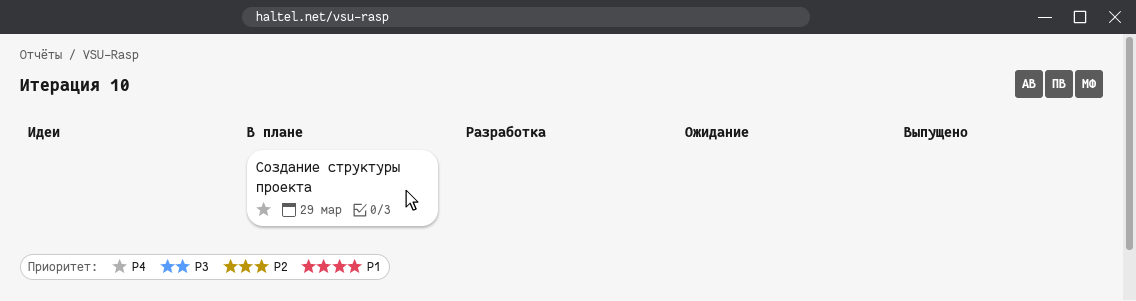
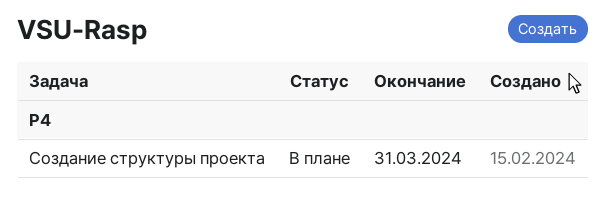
Создание структуры проекта, due: Mar 29 -> Mar 31

